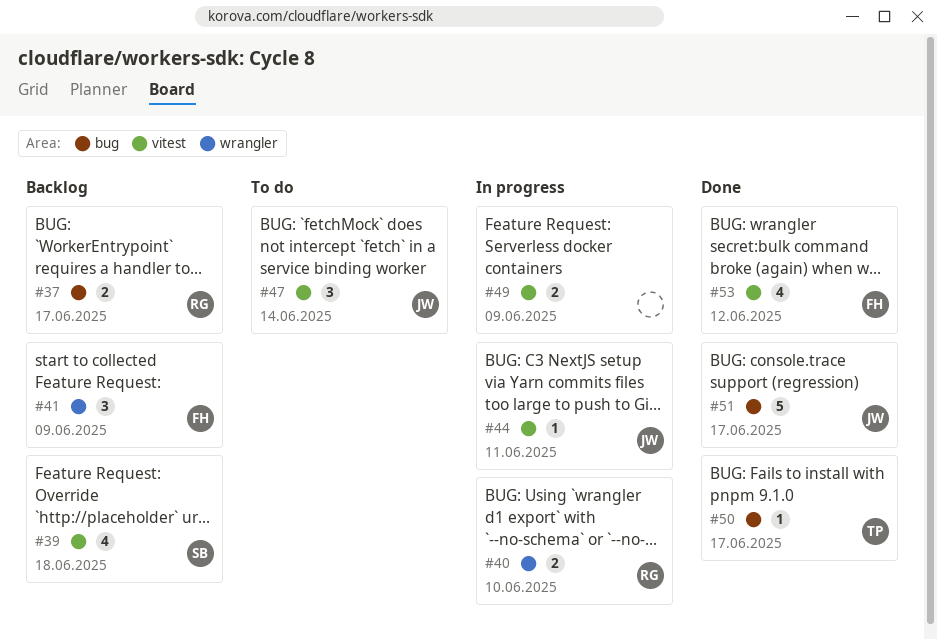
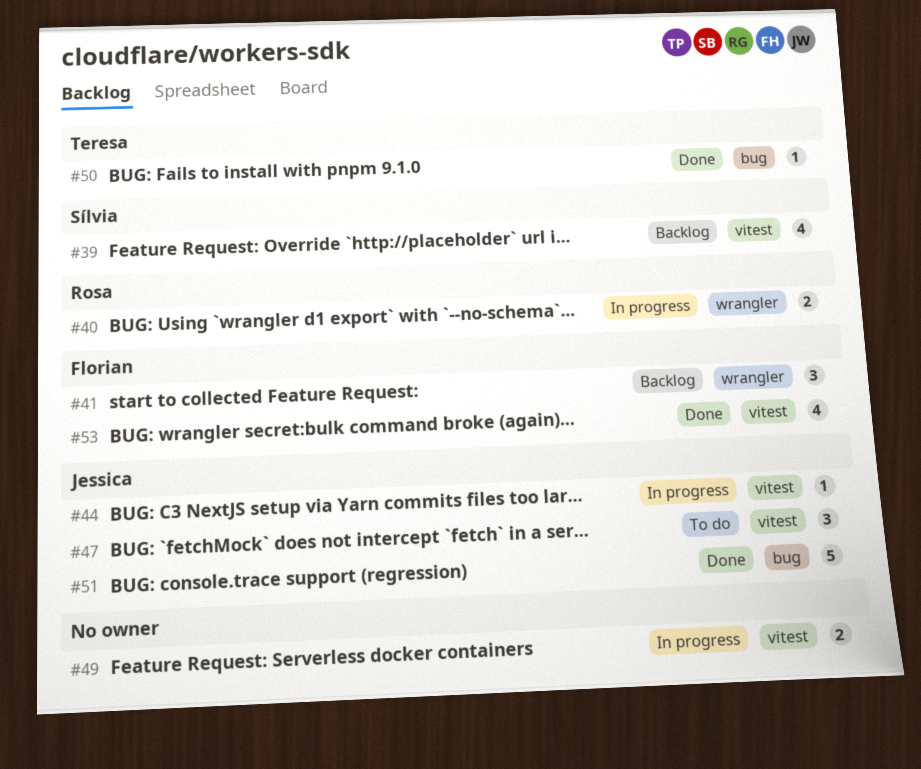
#37: present -> none

